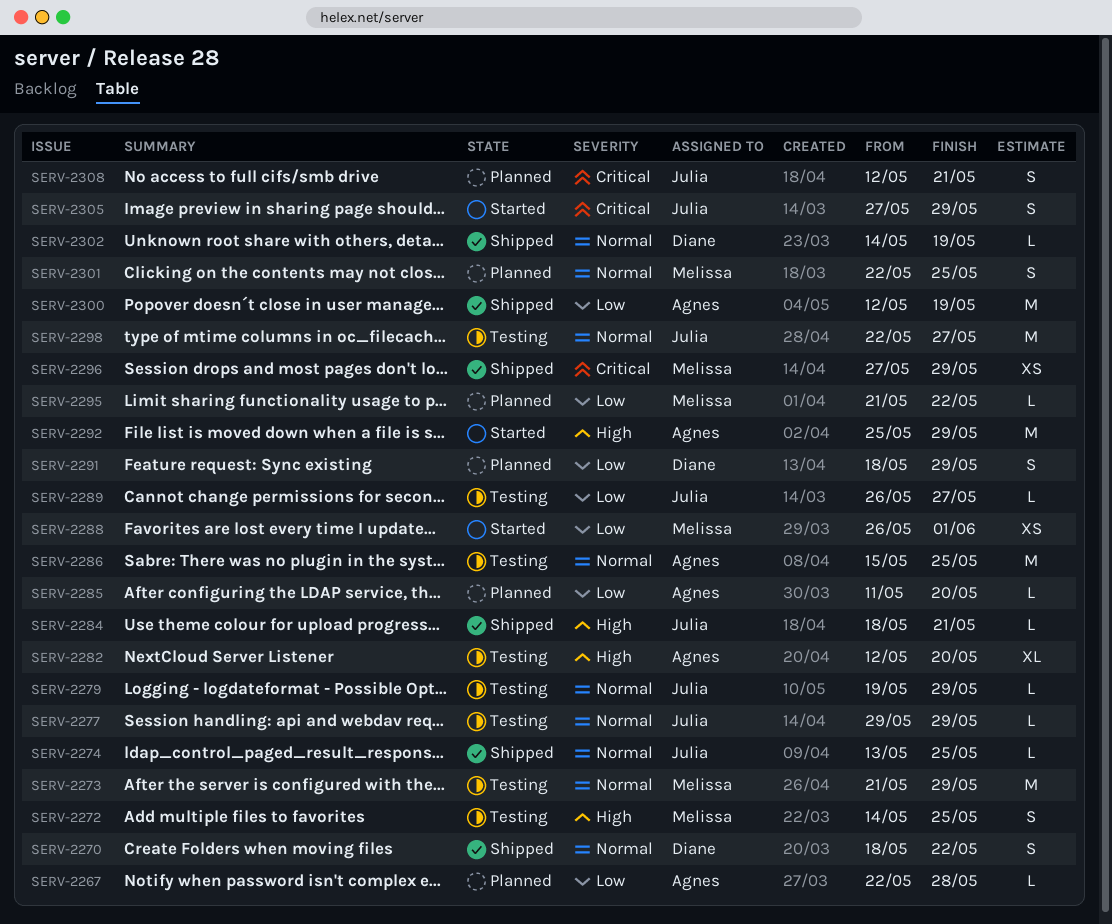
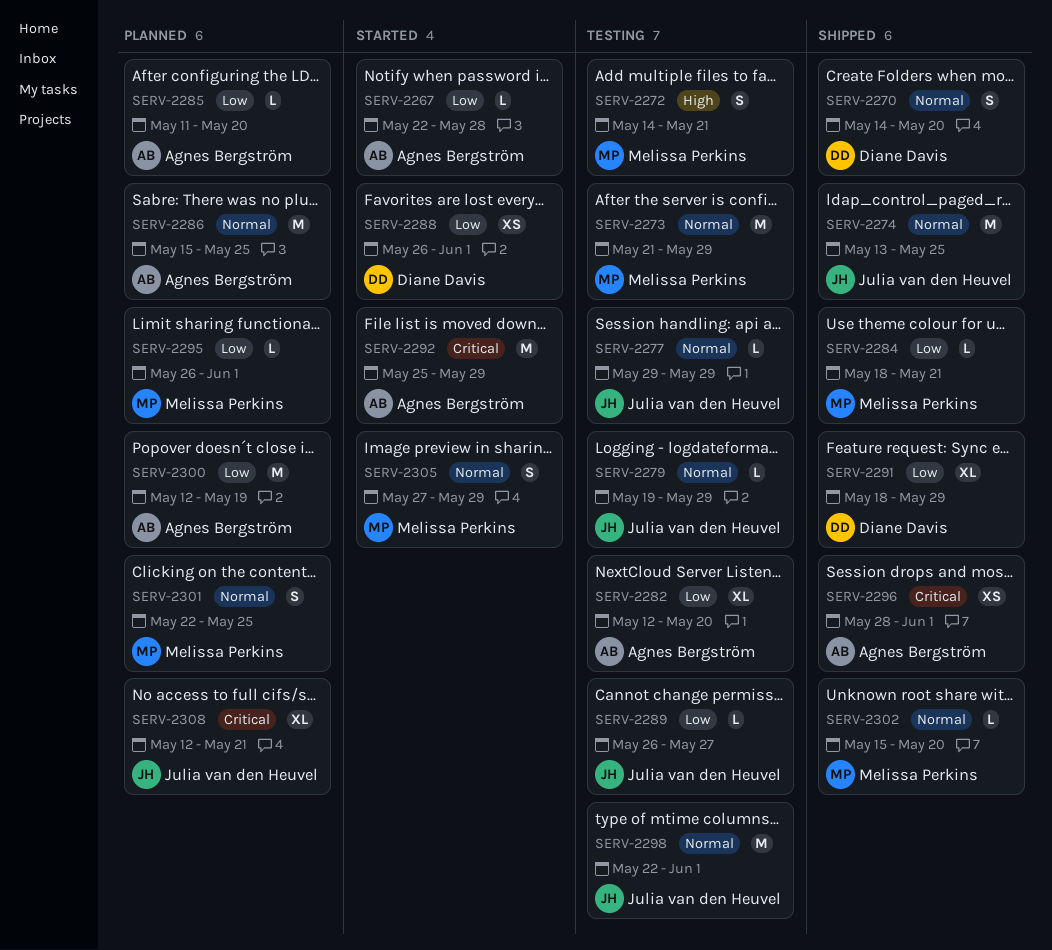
SERV-2267, status: Planned -> Started
SERV-2270, start: May 18 -> May 14
SERV-2270, due: May 22 -> May 20
SERV-2272, due: May 25 -> May 21
SERV-2274, estimate: L -> M
SERV-2282, priority: High -> Low
SERV-2284, owner: Julia van den Heuvel -> Melissa Perkins
SERV-2284, priority: High -> Low
SERV-2286, status: Testing -> Planned
SERV-2288, owner: Melissa Perkins -> Diane Davis
SERV-2291, status: Planned -> Shipped
SERV-2291, estimate: S -> XL
SERV-2292, priority: High -> Critical
SERV-2295, start: May 21 -> May 26
SERV-2295, due: May 22 -> Jun 1
SERV-2296, owner: Melissa Perkins -> Agnes Bergström
SERV-2296, start: May 27 -> May 28
SERV-2296, due: May 29 -> Jun 1
SERV-2298, due: May 27 -> Jun 1
SERV-2300, status: Shipped -> Planned
SERV-2302, owner: Diane Davis -> Melissa Perkins
SERV-2302, start: May 14 -> May 15
SERV-2302, due: May 19 -> May 20
SERV-2305, owner: Julia van den Heuvel -> Melissa Perkins
SERV-2305, priority: Critical -> Normal
SERV-2308, estimate: S -> XL

